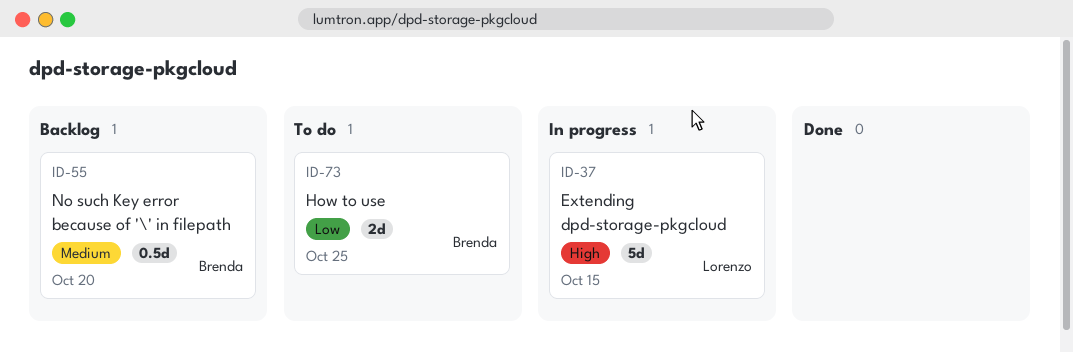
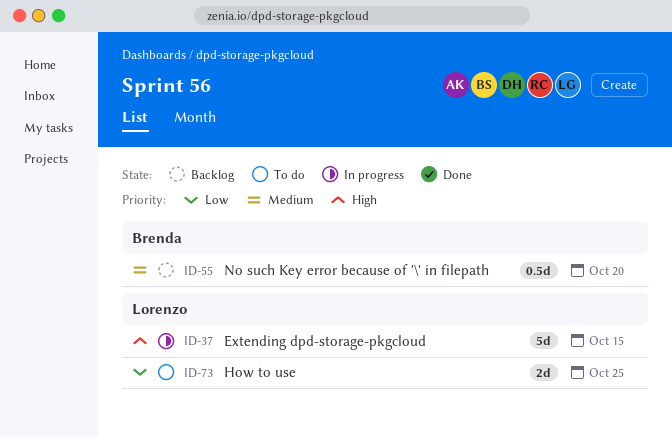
ID-73, owner: Brenda -> Lorenzo

